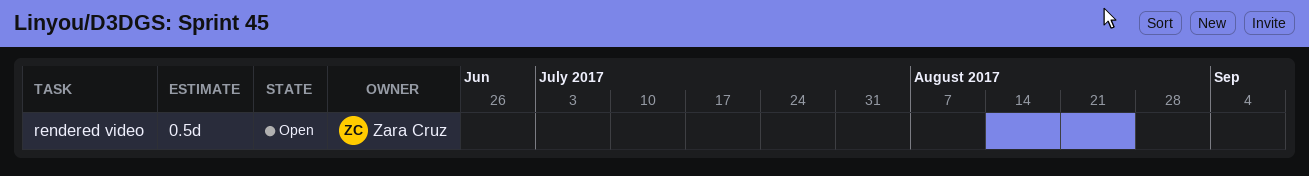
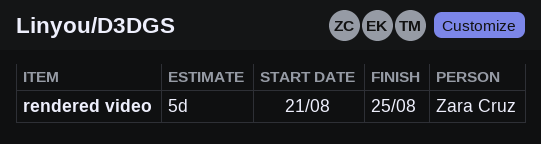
rendered video, estimate: 0.5d -> 5d
rendered video, start: Aug 14 -> Aug 21

